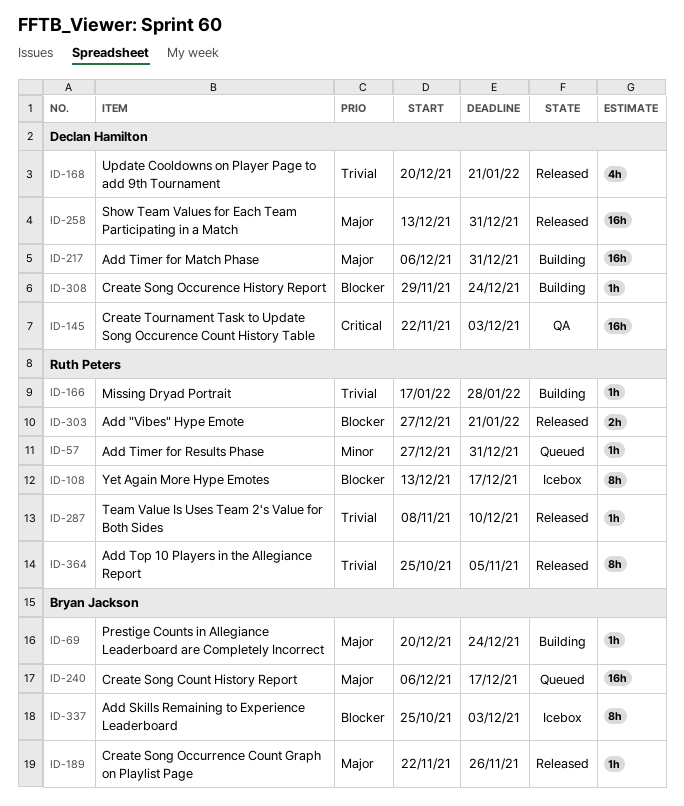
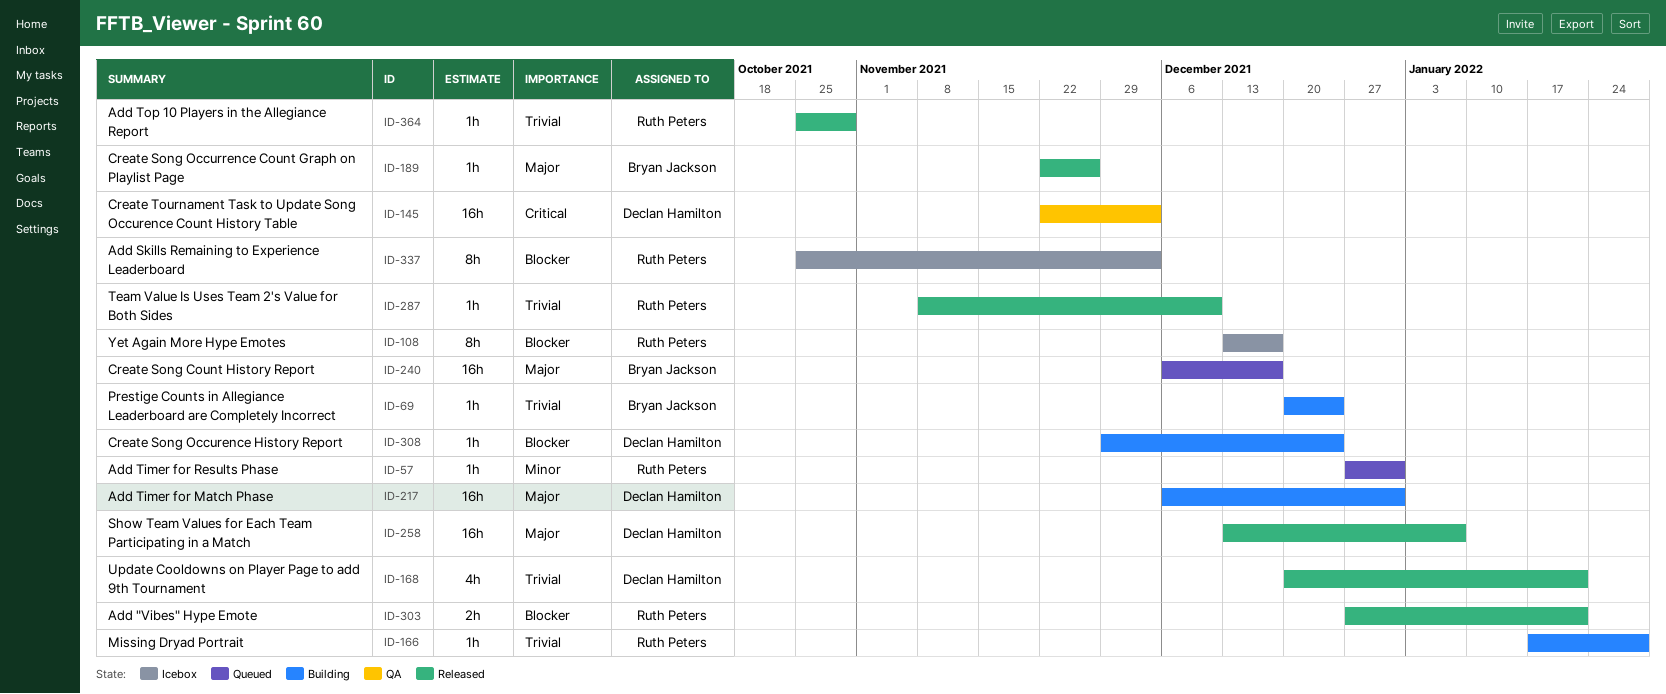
ID-69, priority: Major -> Trivial
ID-258, due: Dec 31 -> Jan 7
ID-337, owner: Bryan Jackson -> Ruth Peters
ID-364, estimate: 8h -> 1h
ID-364, due: Nov 5 -> Oct 29

